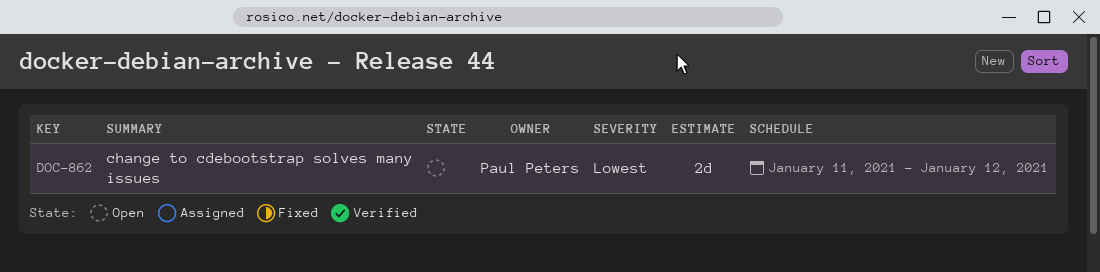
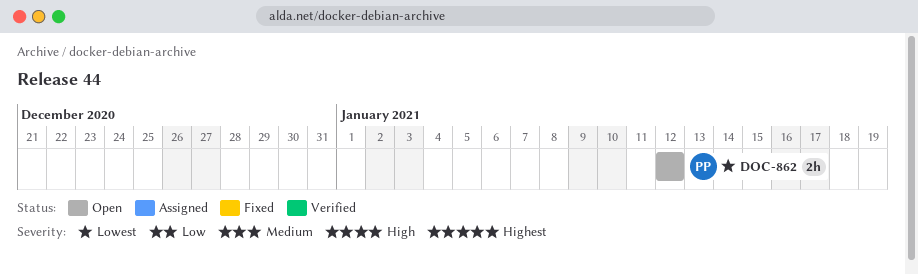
DOC-862, estimate: 2d -> 2h
DOC-862, start: Jan 11 -> Jan 12

